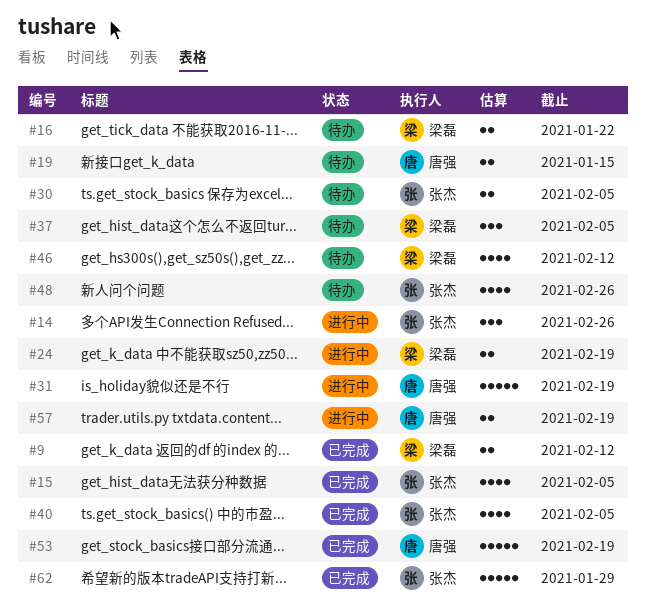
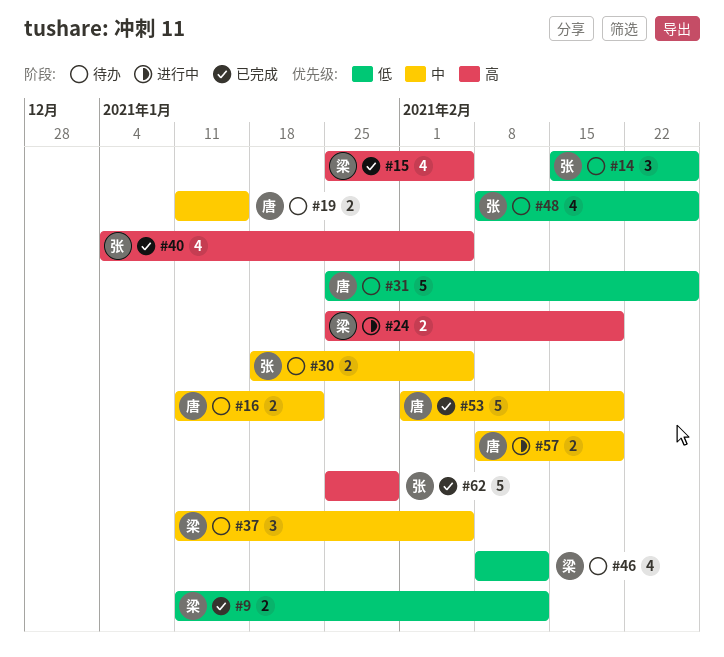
#14, status: 进行中 -> 待办
#15, owner: 张杰 -> 梁磊
#16, owner: 梁磊 -> 唐强
#31, status: 进行中 -> 待办
#31, due: Feb 19 -> Feb 26

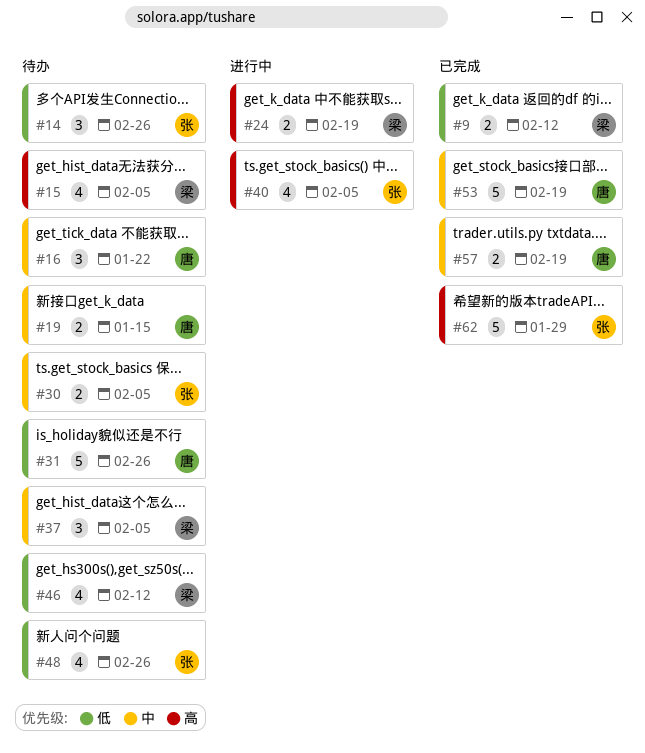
#15, status: 已完成 -> 待办
#16, estimate: 2 -> 3
#40, status: 已完成 -> 进行中
#57, status: 进行中 -> 已完成

